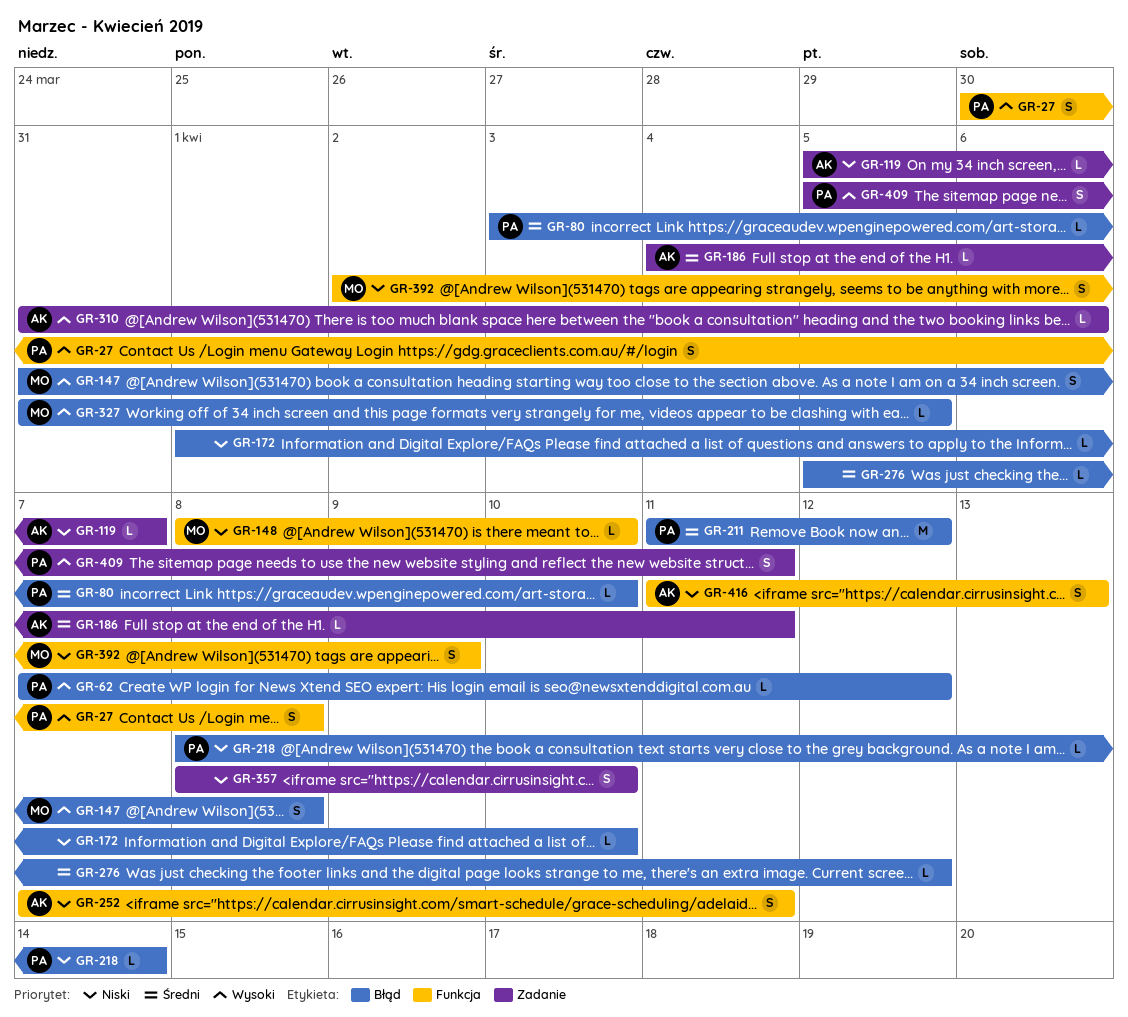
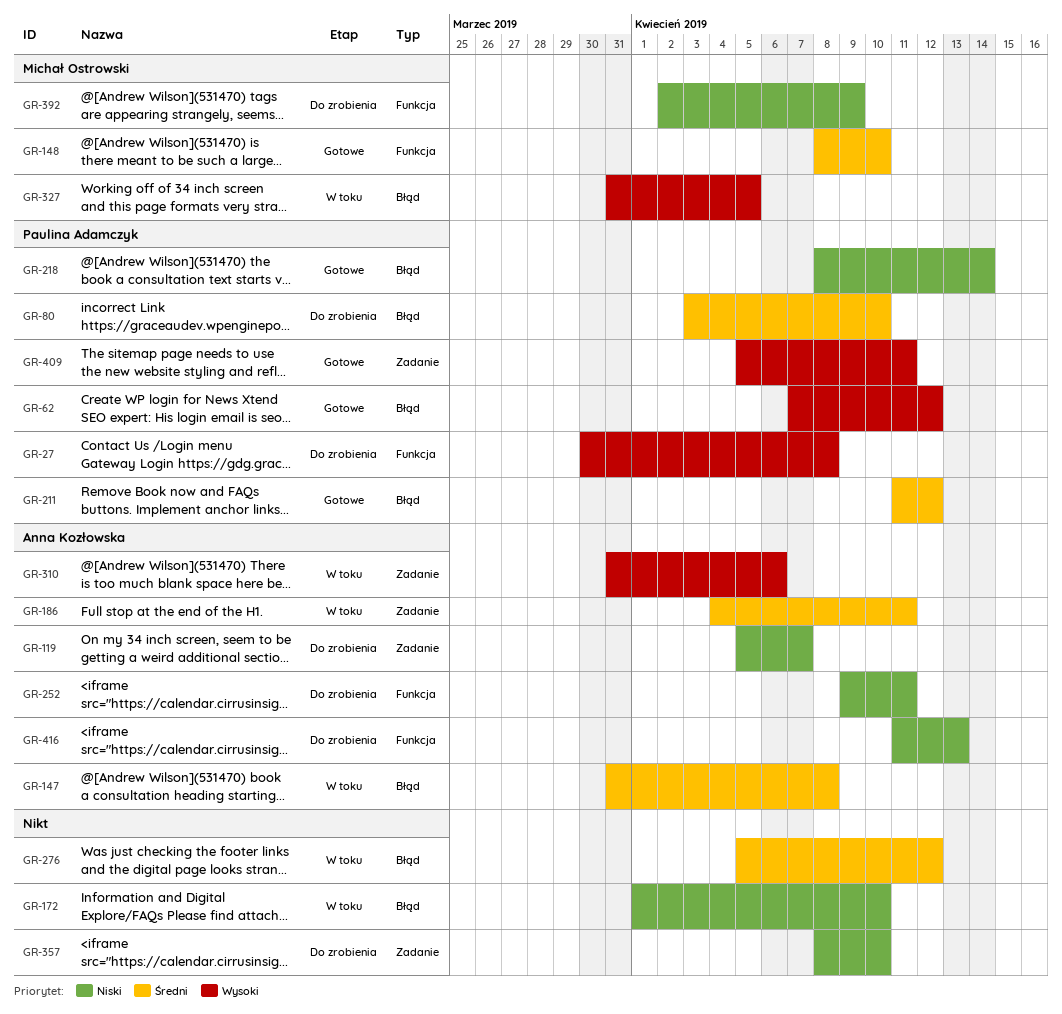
GR-147, owner: Michał Ostrowski -> Anna Kozłowska
GR-147, priority: Wysoki -> Średni
GR-148, priority: Niski -> Średni
GR-252, start: Apr 7 -> Apr 9

